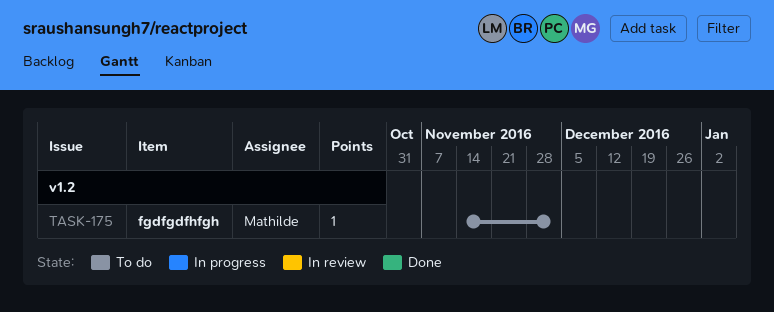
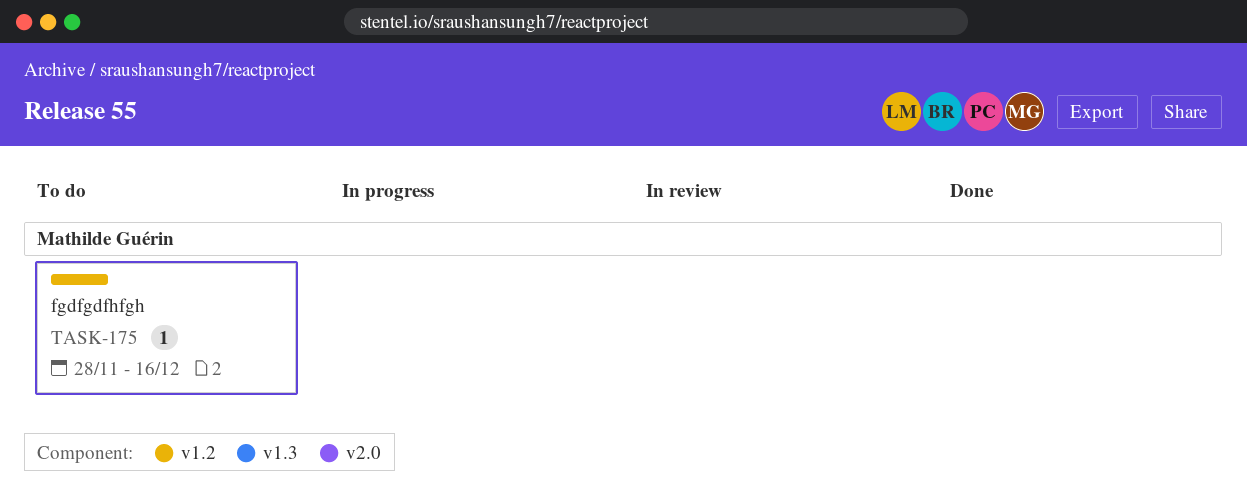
TASK-175, start: Nov 14 -> Nov 28
TASK-175, due: Dec 2 -> Dec 16

